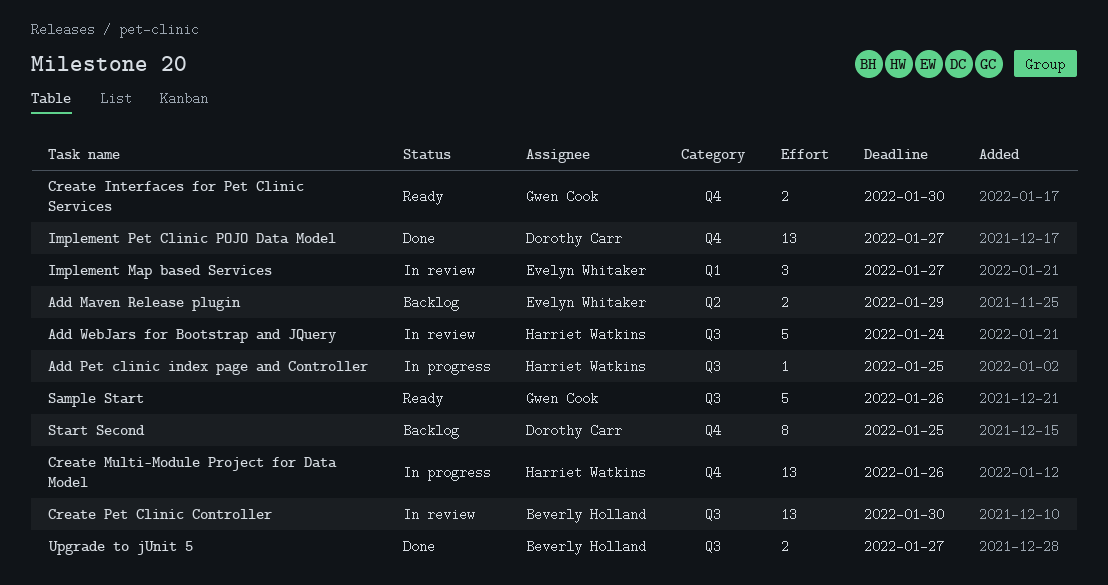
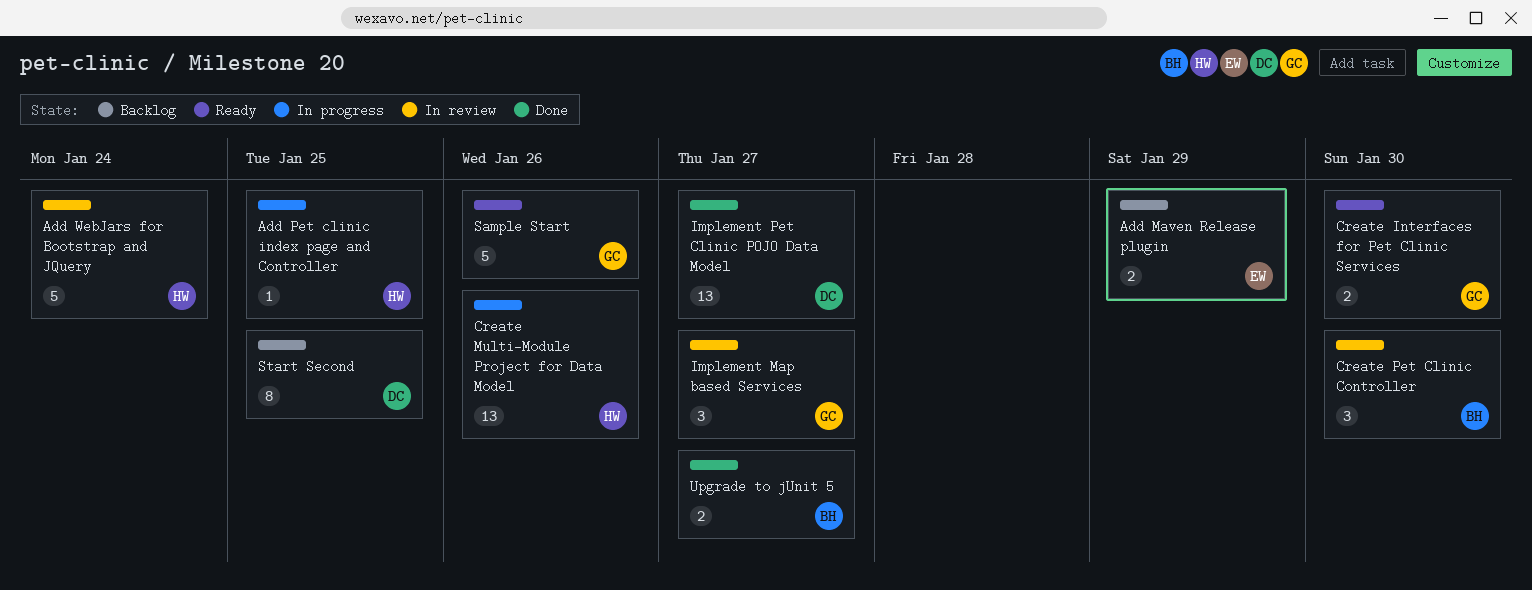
Create Pet Clinic Controller, estimate: 13 -> 3
Implement Map based Services, owner: Evelyn Whitaker -> Gwen Cook

